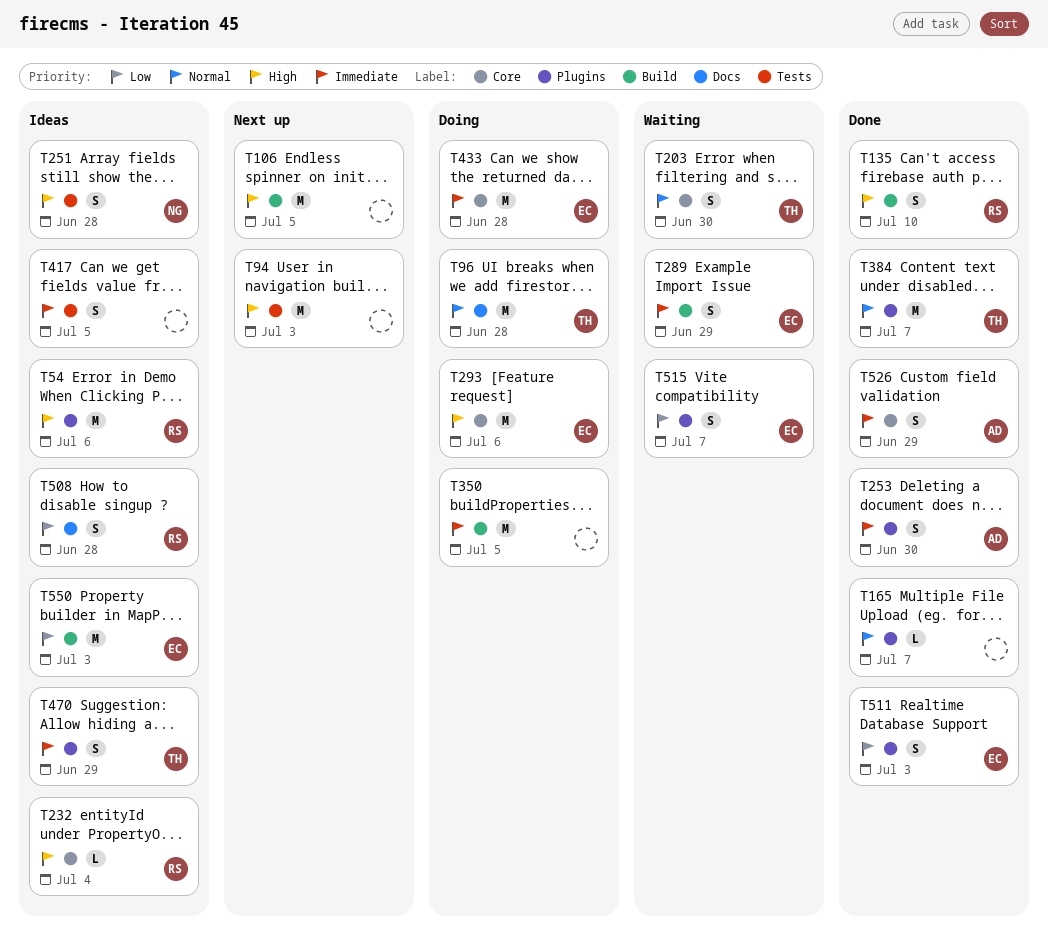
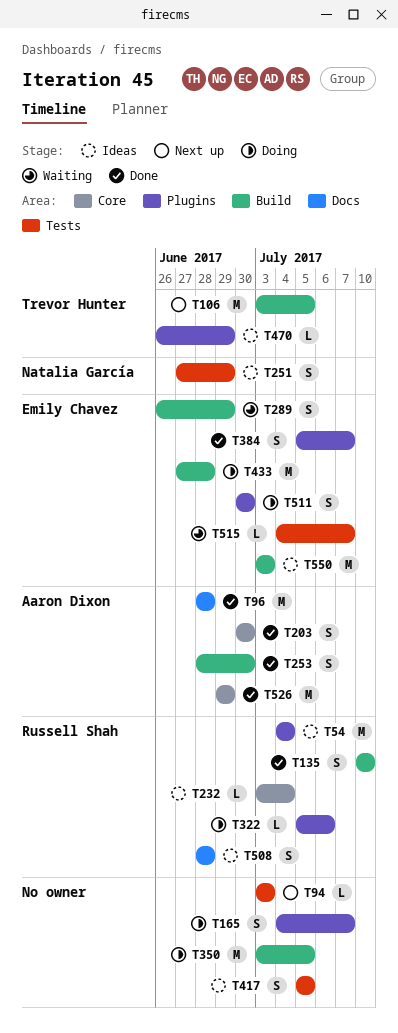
T54, due: Jul 6 -> Jul 4
T94, estimate: M -> L
T96, status: Doing -> Done
T96, owner: Trevor Hunter -> Aaron Dixon
T106, owner: none -> Trevor Hunter
T165, status: Done -> Doing
T165, estimate: L -> S
T203, status: Waiting -> Done
T203, owner: Trevor Hunter -> Aaron Dixon
T251, due: Jun 28 -> Jun 29
T253, label: Plugins -> Build
T293: present -> none
T322: none -> present
T384, owner: Trevor Hunter -> Emily Chavez
T384, estimate: M -> S
T433, label: Core -> Build
T470, estimate: S -> L
T511, status: Done -> Doing
T511, due: Jul 3 -> Jun 30
T515, label: Plugins -> Tests
T515, estimate: S -> L
T526, estimate: S -> M

